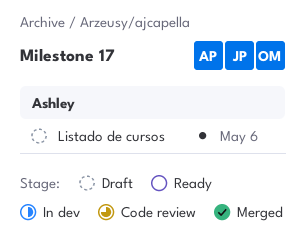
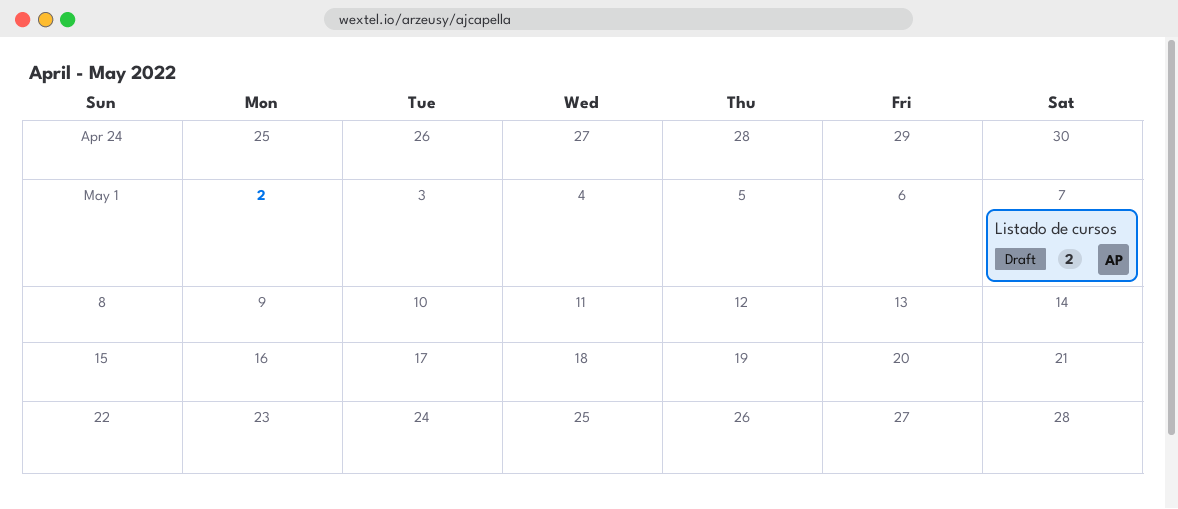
Listado de cursos, estimate: 1 -> 2
Listado de cursos, due: May 6 -> May 7

